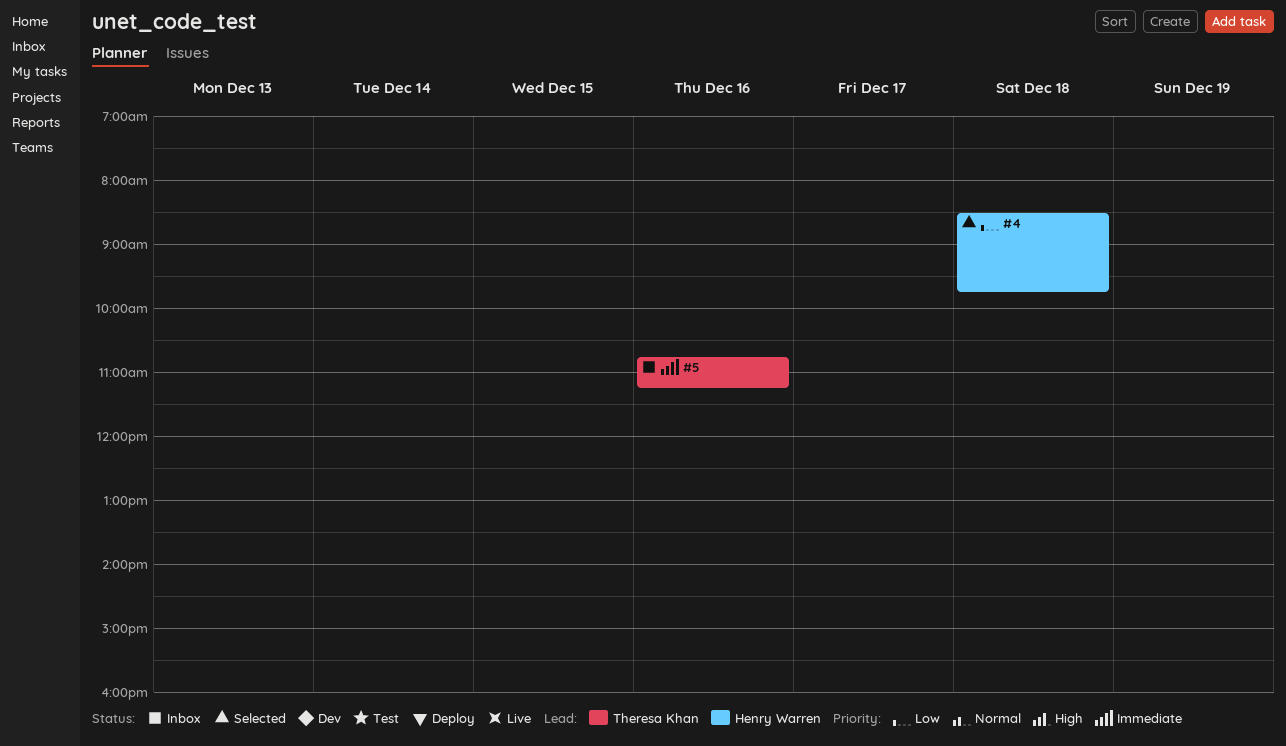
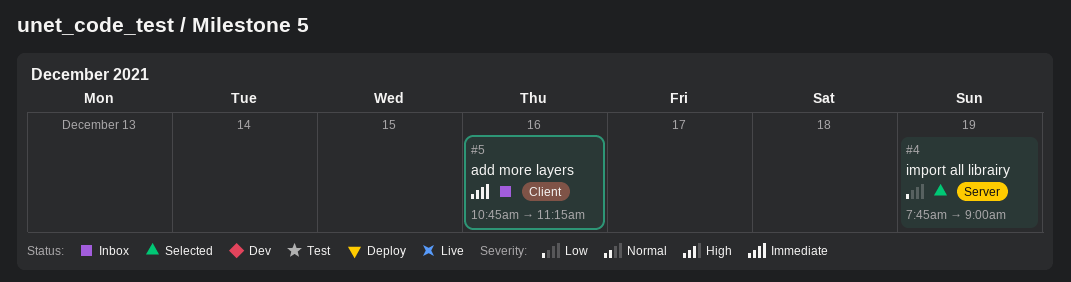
#4, day: Dec 18 -> Dec 19
#4, begins: 08:30 -> 07:45
#4, ends: 09:45 -> 09:00

